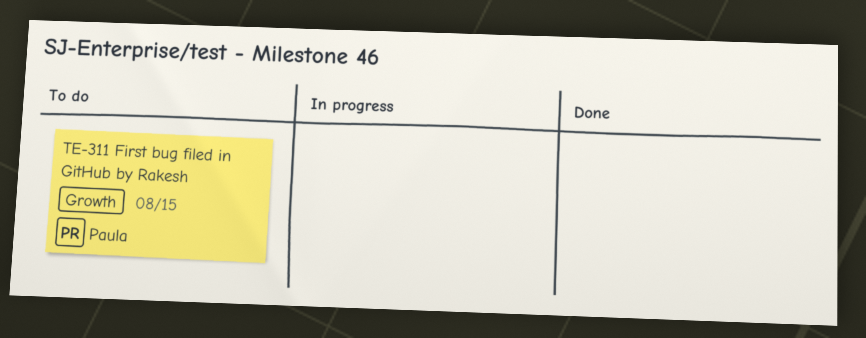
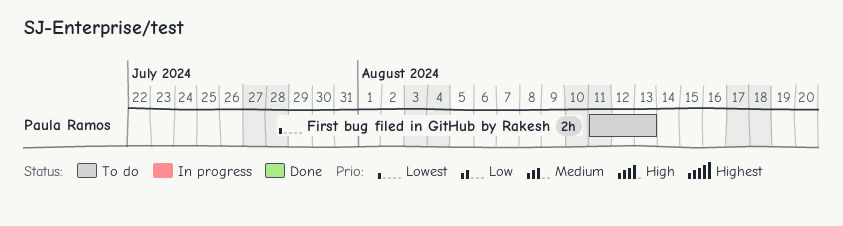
First bug filed in GitHub by Rakesh, due: Aug 15 -> Aug 13

